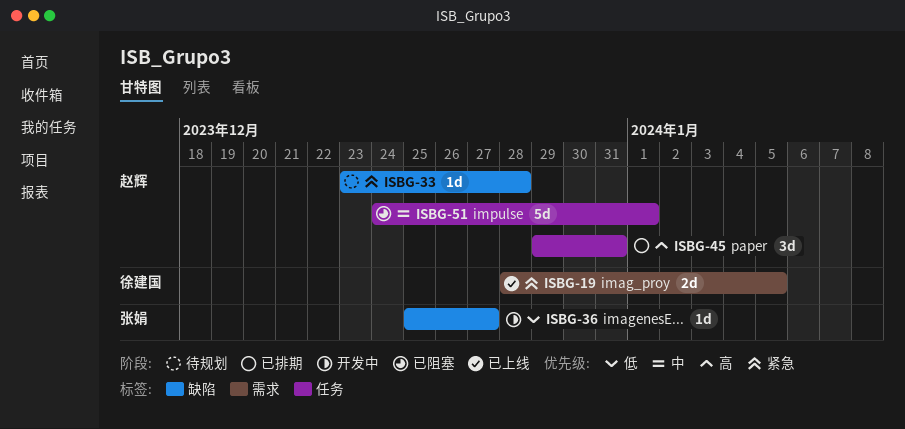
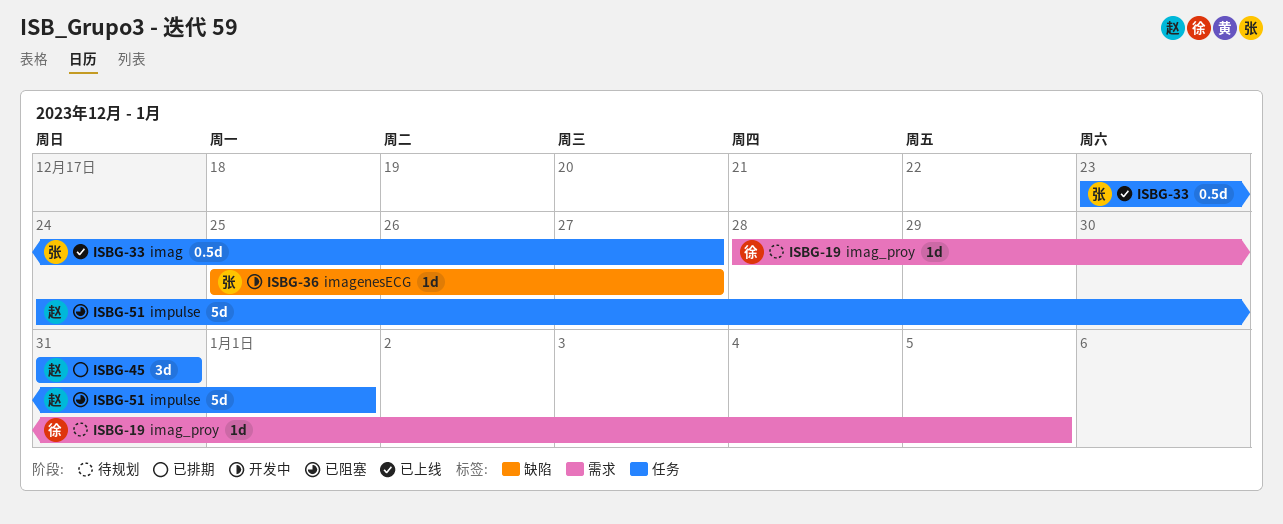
ISBG-19, status: 已上线 -> 待规划
ISBG-19, estimate: 2d -> 1d
ISBG-33, status: 待规划 -> 已上线
ISBG-33, owner: 赵辉 -> 张娟
ISBG-33, label: 缺陷 -> 任务
ISBG-33, estimate: 1d -> 0.5d
ISBG-33, due: Dec 28 -> Dec 27
ISBG-45, start: Dec 29 -> Dec 31

